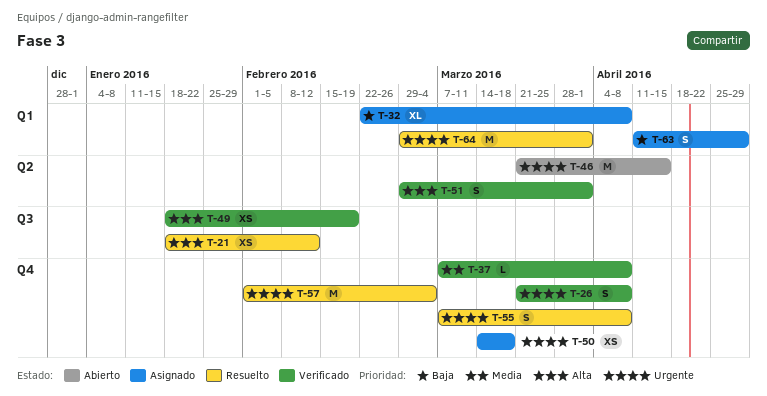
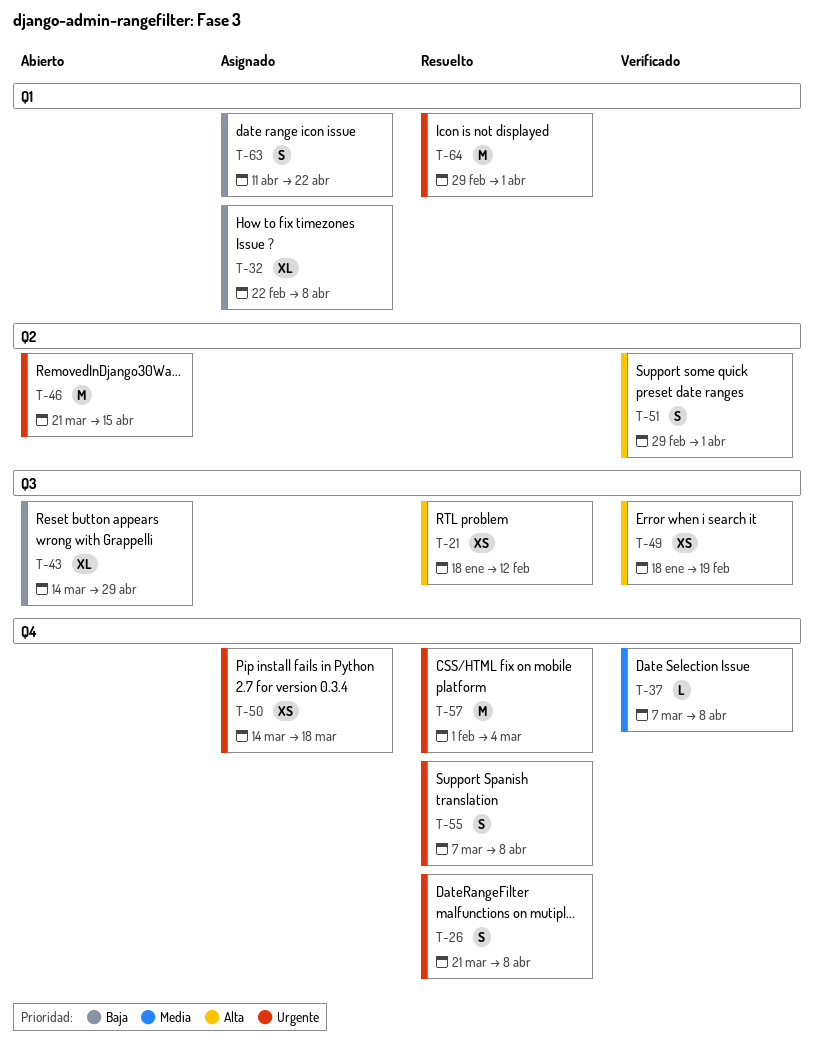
T-26, status: Verificado -> Resuelto
T-43: none -> present
T-63, due: Apr 29 -> Apr 22

